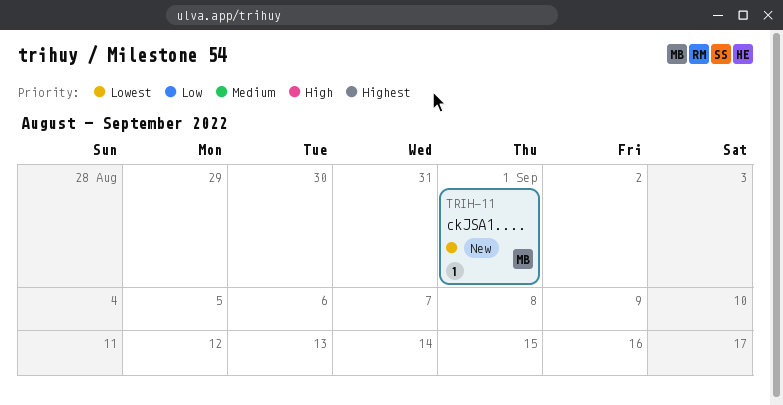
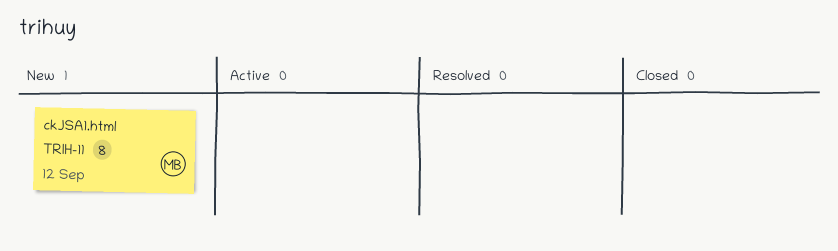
TRIH-11, estimate: 1 -> 8
TRIH-11, due: Sep 1 -> Sep 12

